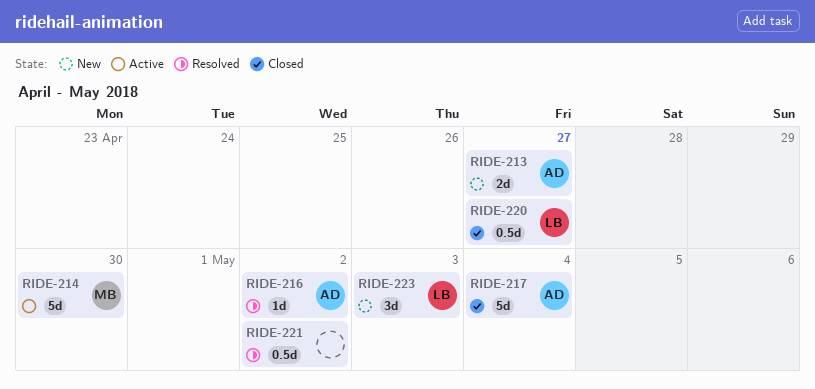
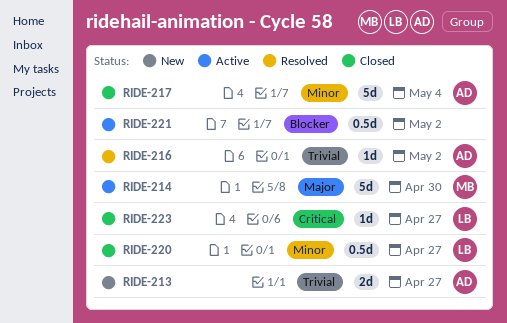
RIDE-221, status: Resolved -> Active
RIDE-223, status: New -> Closed
RIDE-223, estimate: 3d -> 1d
RIDE-223, due: May 3 -> Apr 27

